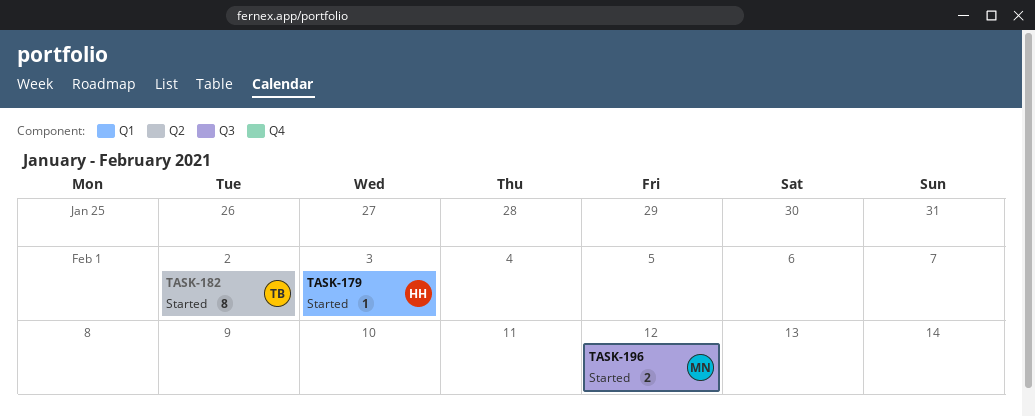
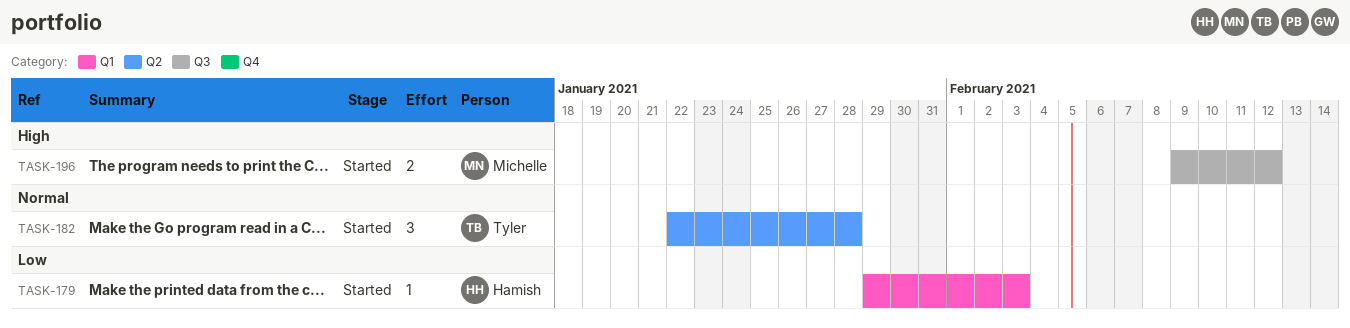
TASK-182, estimate: 8 -> 3
TASK-182, due: Feb 2 -> Jan 28

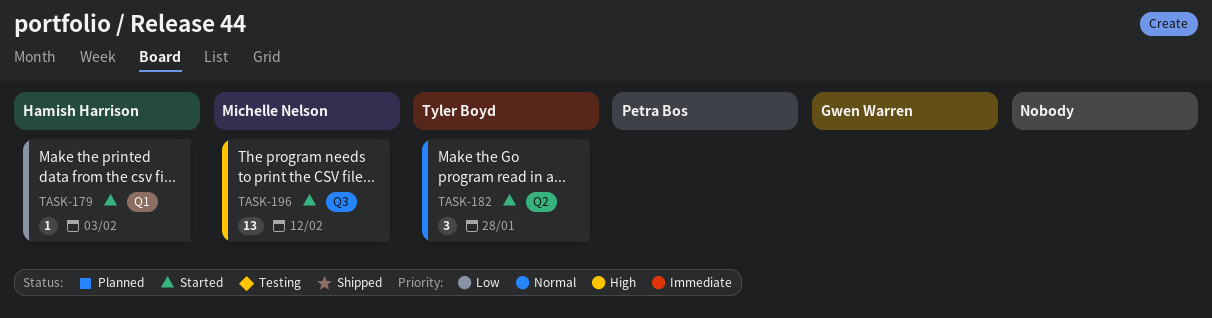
TASK-196, estimate: 2 -> 13

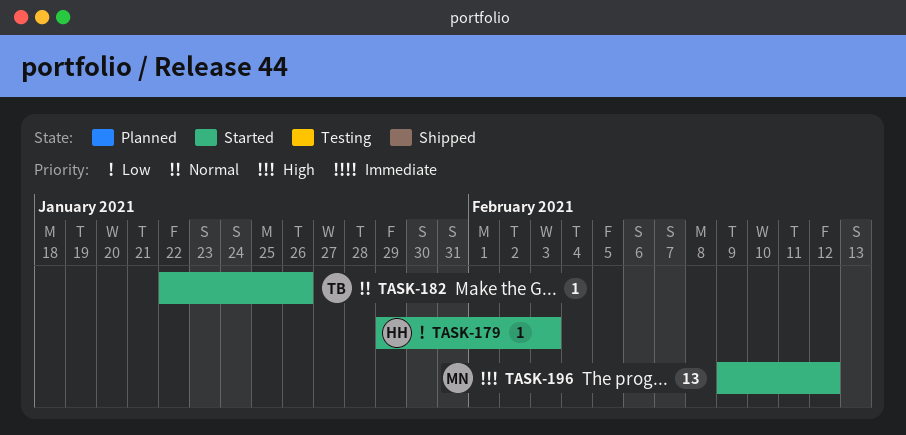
TASK-182, estimate: 3 -> 1
TASK-182, due: Jan 28 -> Jan 26

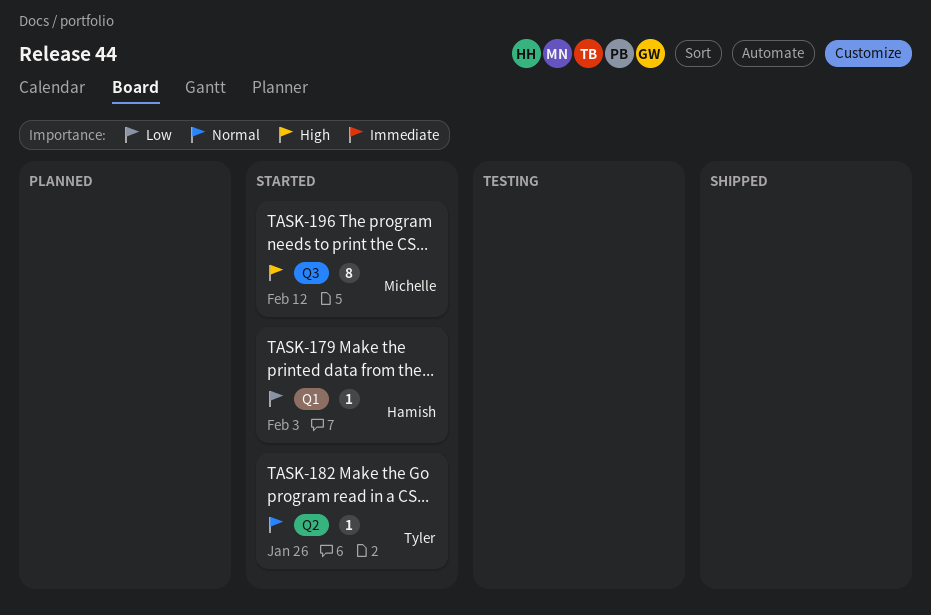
TASK-196, estimate: 13 -> 8

